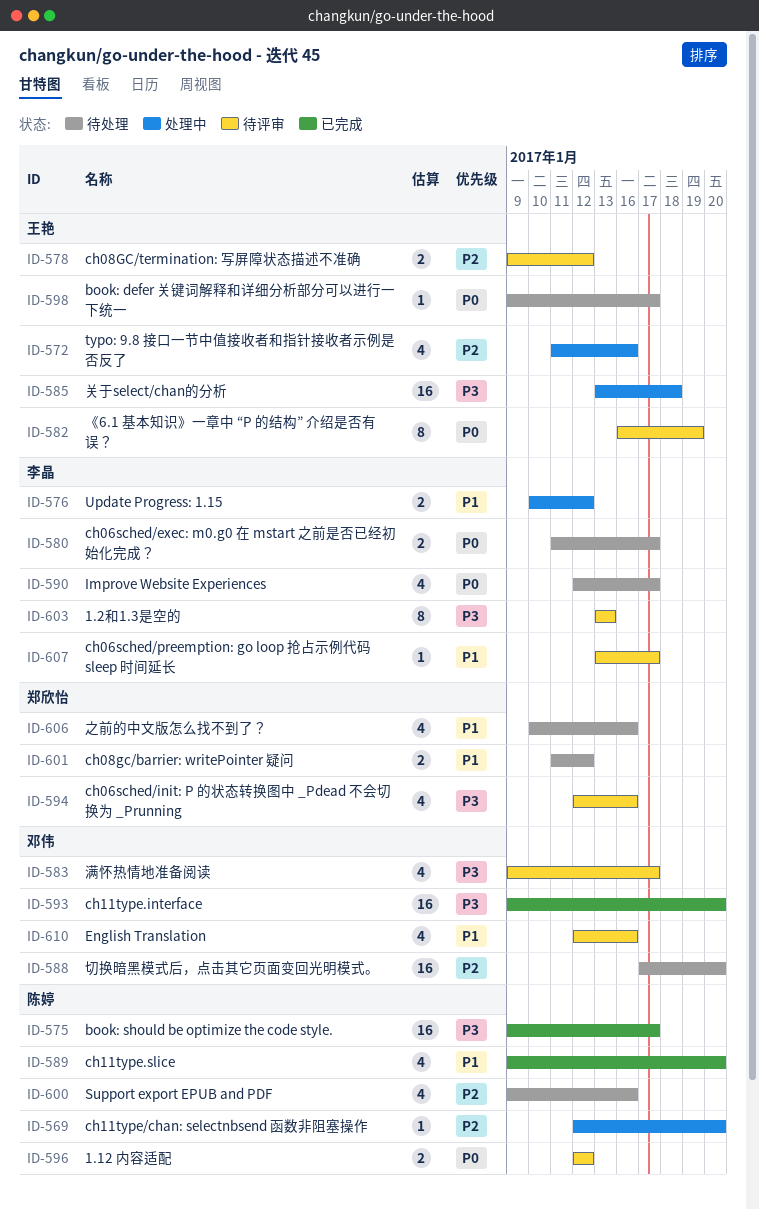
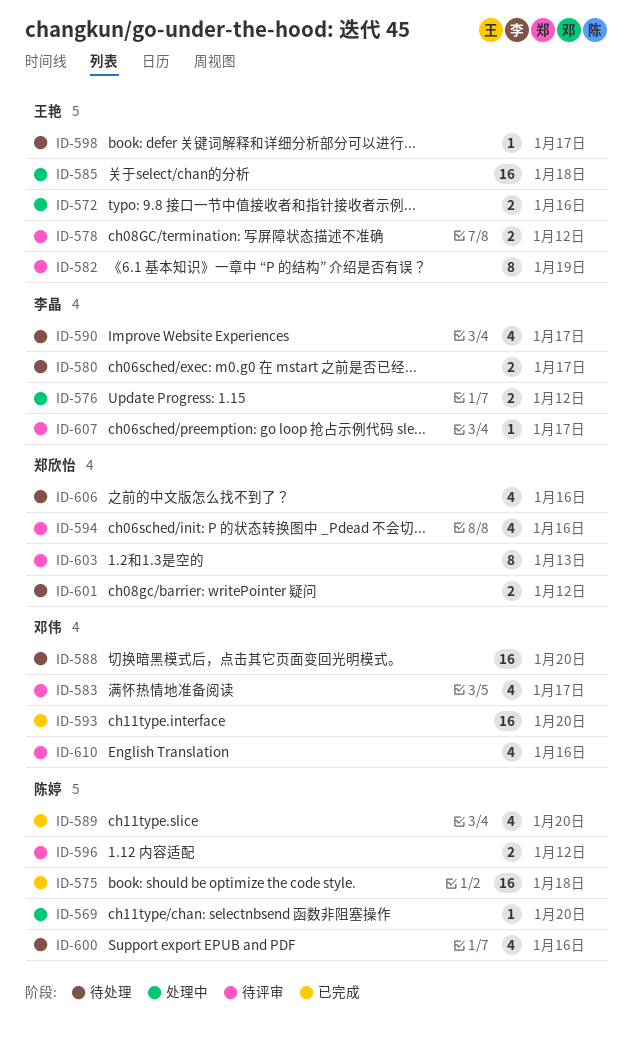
ID-572, estimate: 4 -> 2
ID-575, due: Jan 17 -> Jan 18
ID-603, owner: 李晶 -> 郑欣怡

